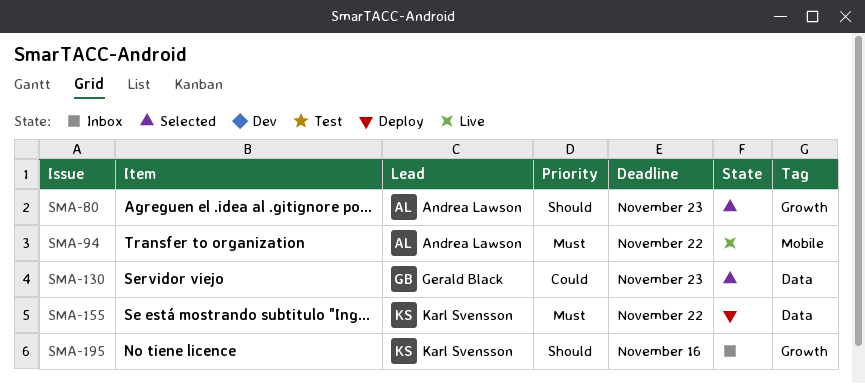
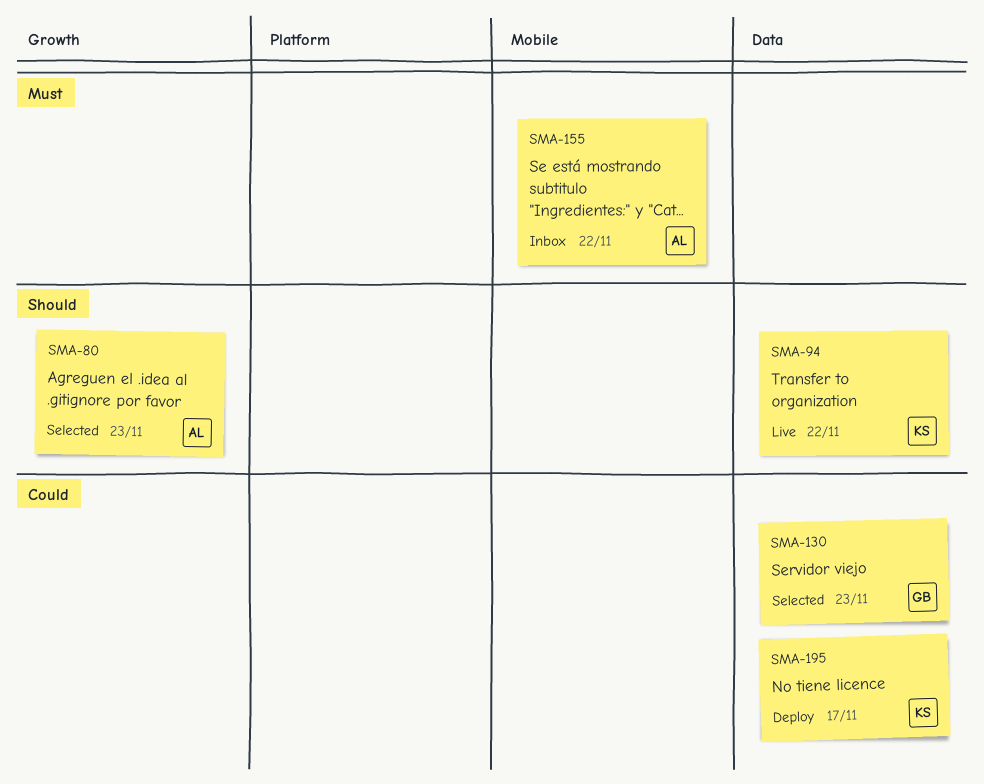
SMA-94, owner: Andrea Lawson -> Karl Svensson
SMA-94, priority: Must -> Should
SMA-94, label: Mobile -> Data
SMA-155, status: Deploy -> Inbox
SMA-155, owner: Karl Svensson -> Andrea Lawson
SMA-155, label: Data -> Mobile
SMA-195, status: Inbox -> Deploy
SMA-195, priority: Should -> Could
SMA-195, label: Growth -> Data
SMA-195, due: Nov 16 -> Nov 17

